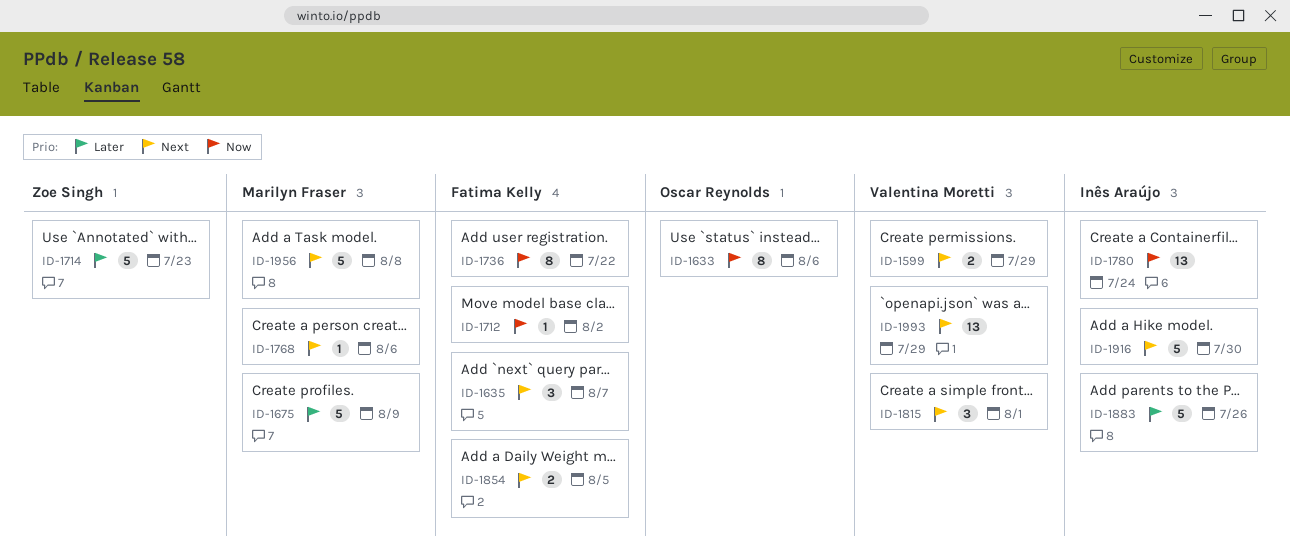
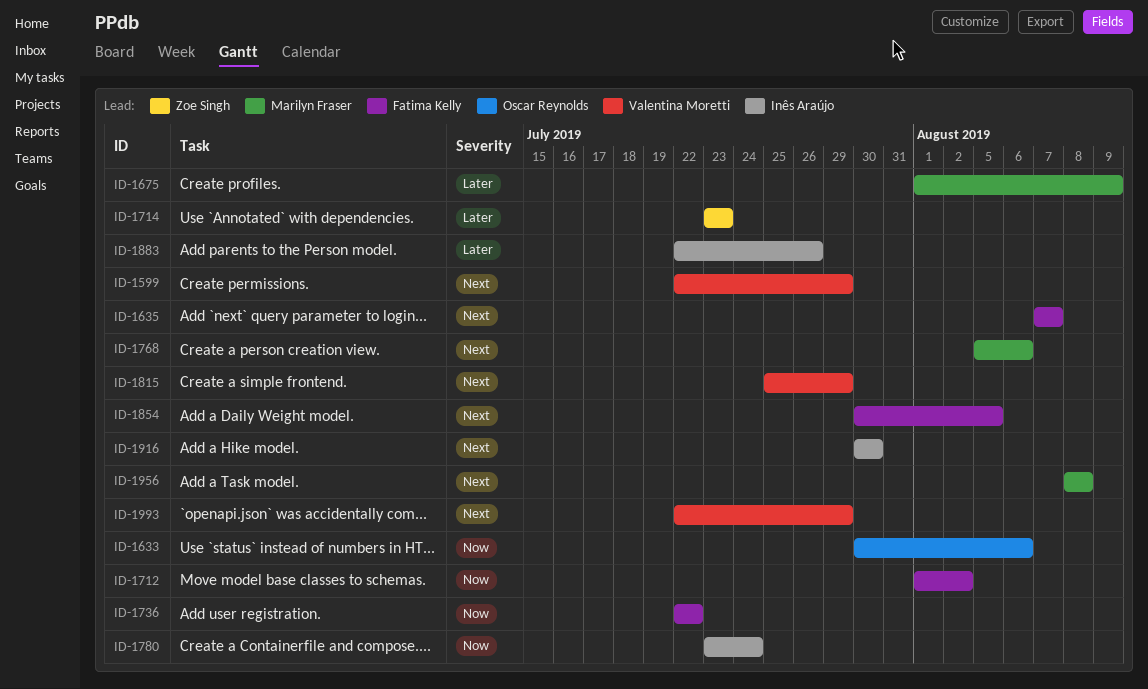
ID-1815, due: Aug 1 -> Jul 29

